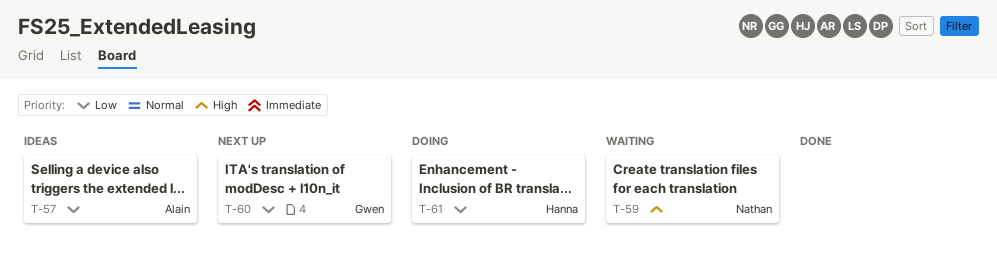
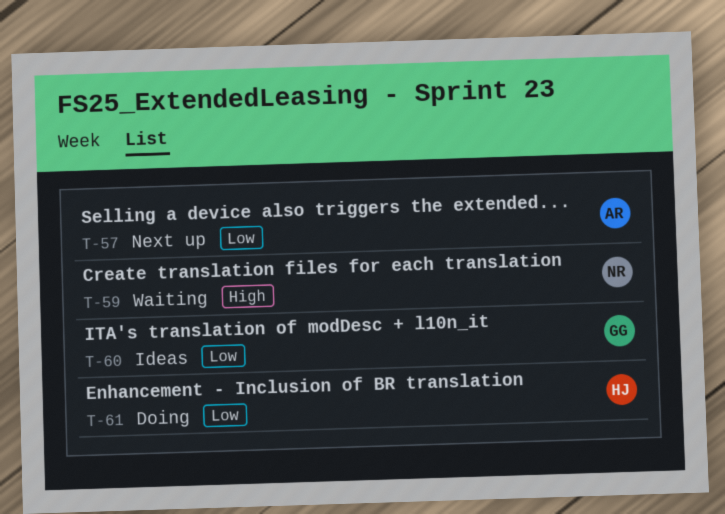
T-57, status: Ideas -> Next up
T-60, status: Next up -> Ideas

